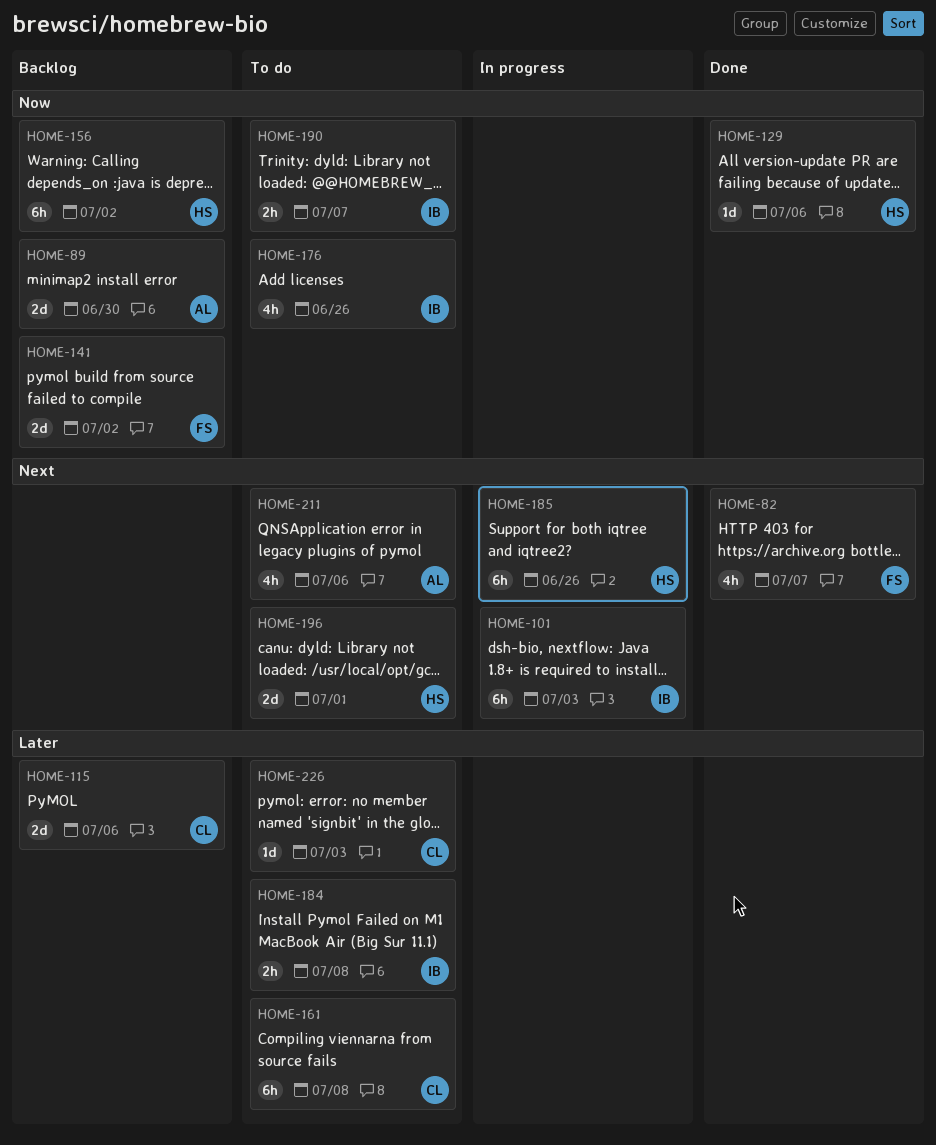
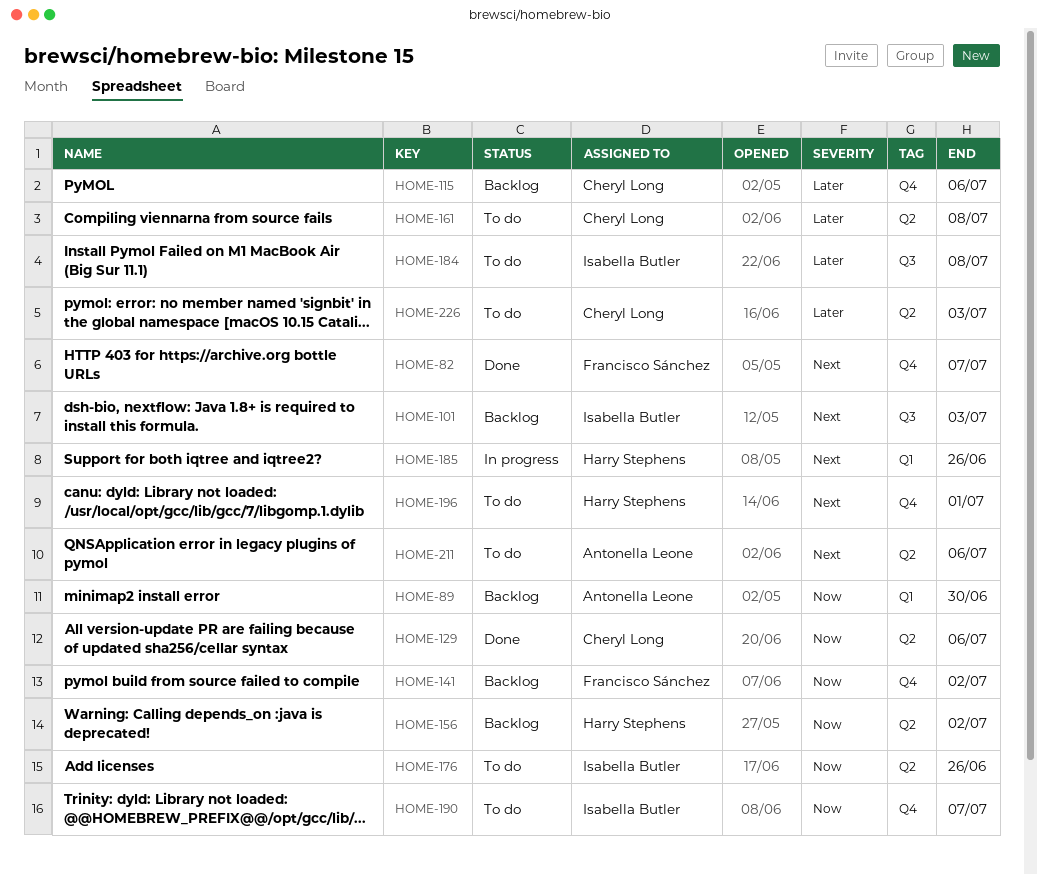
HOME-101, status: In progress -> Backlog
HOME-129, owner: Harry Stephens -> Cheryl Long

